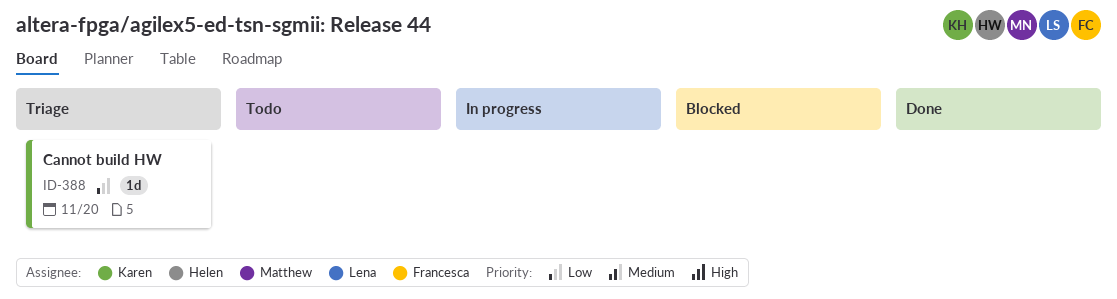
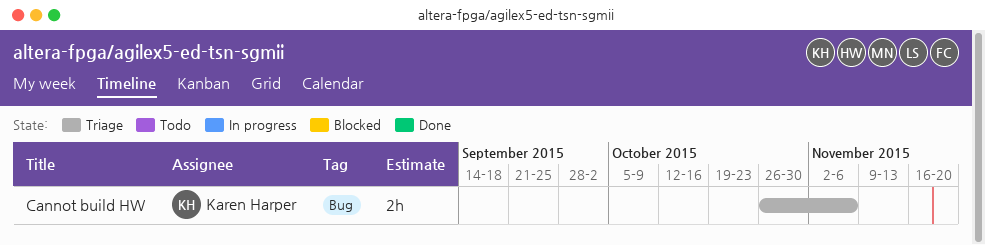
Cannot build HW, estimate: 1d -> 2h
Cannot build HW, due: Nov 20 -> Nov 6

